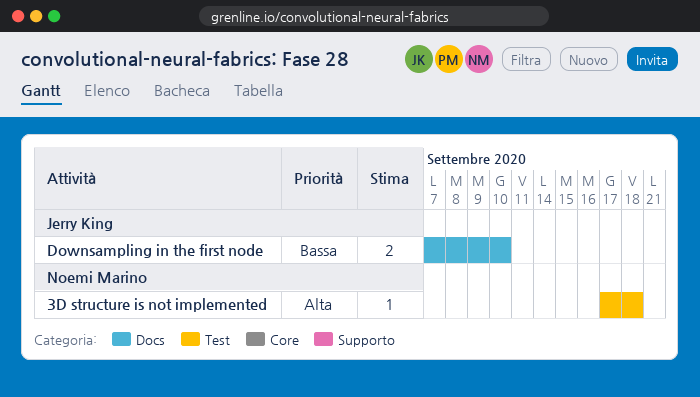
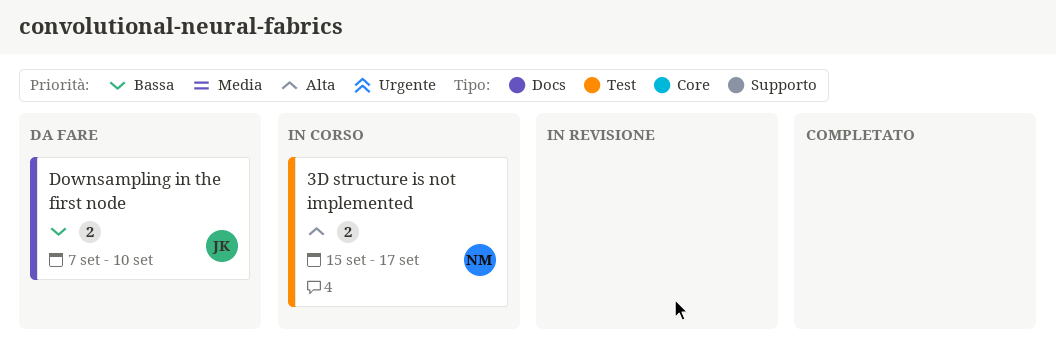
3D structure is not implemented, estimate: 1 -> 2
3D structure is not implemented, start: Sep 17 -> Sep 15
3D structure is not implemented, due: Sep 18 -> Sep 17

